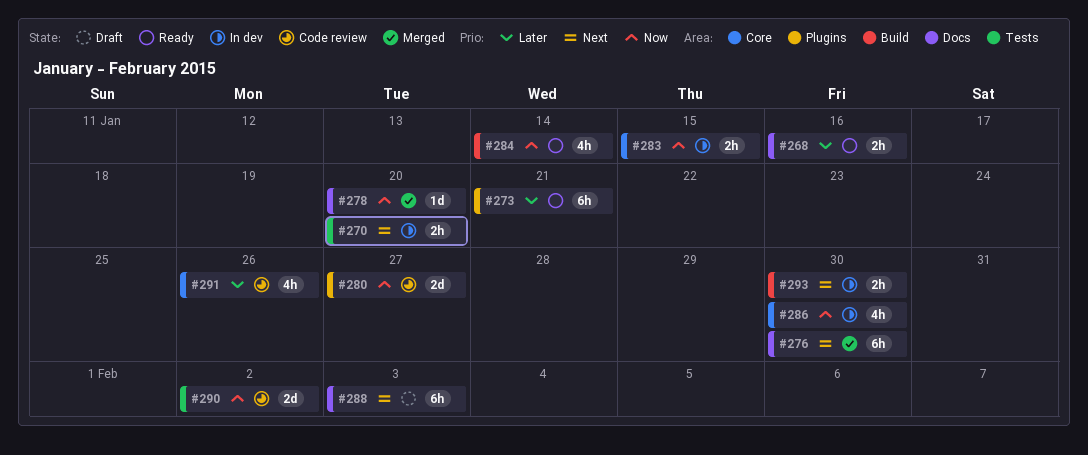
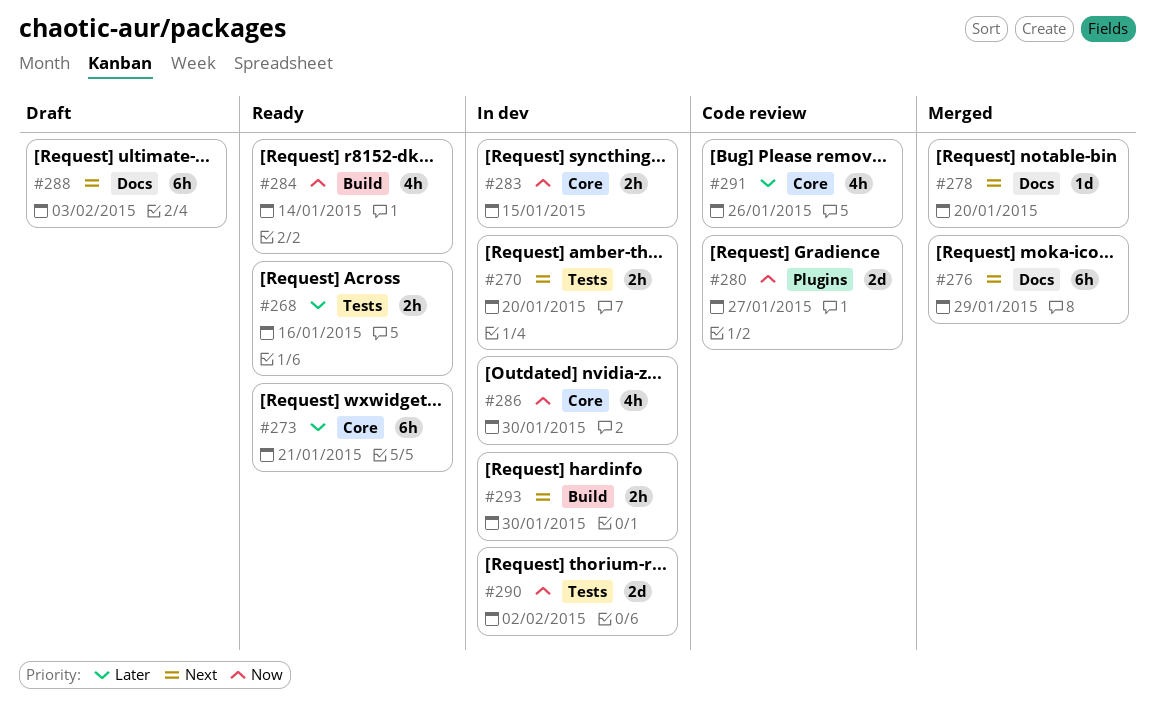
#268, label: Docs -> Tests
#273, label: Plugins -> Core
#276, due: Jan 30 -> Jan 29
#278, priority: Now -> Next
#290, status: Code review -> In dev

